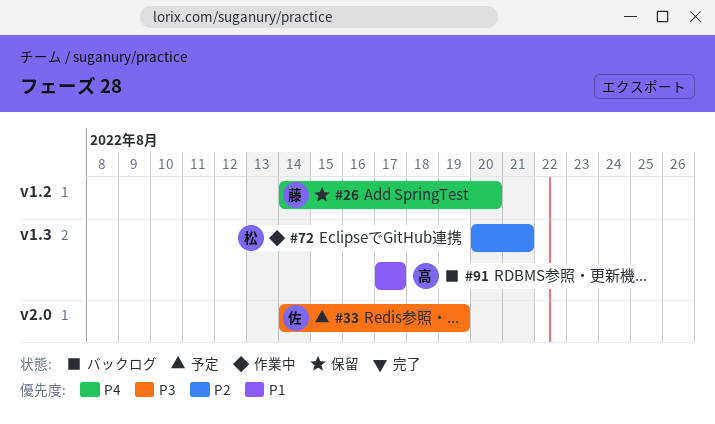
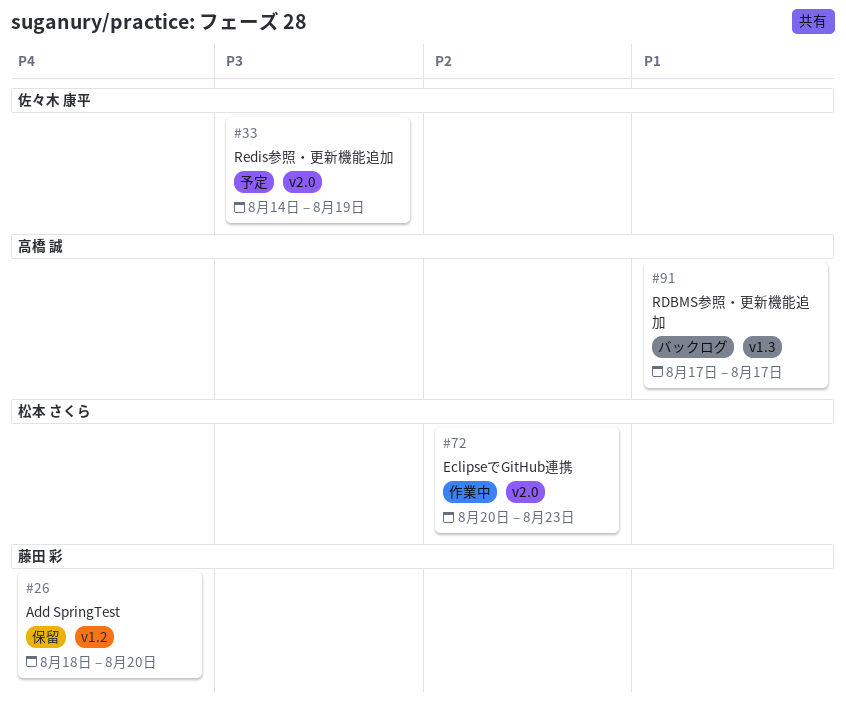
#26, start: Aug 14 -> Aug 18
#72, label: v1.3 -> v2.0
#72, due: Aug 21 -> Aug 23

